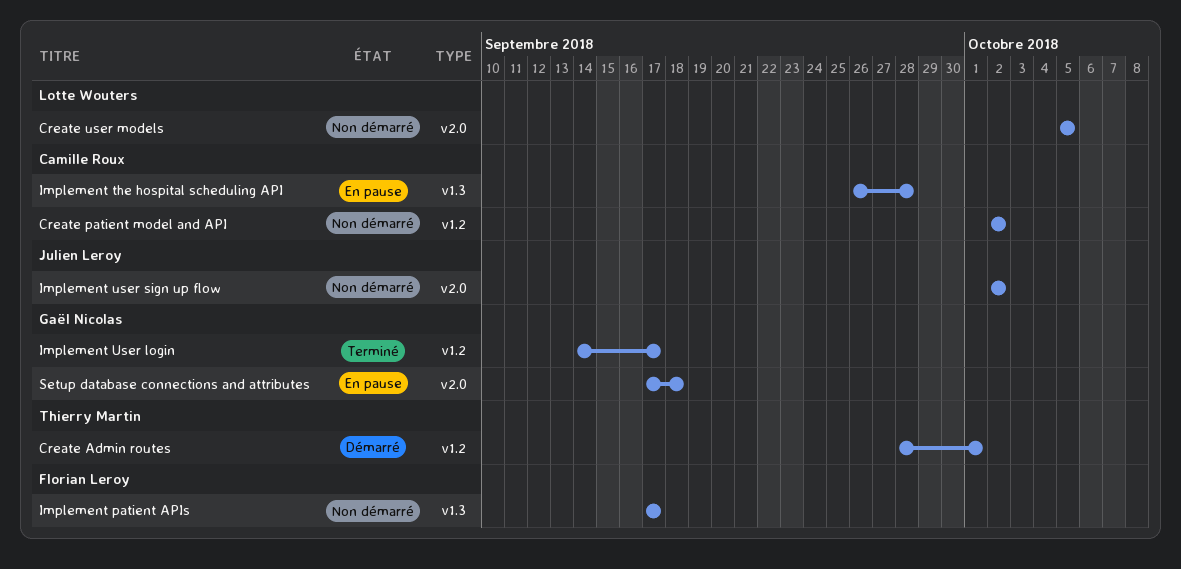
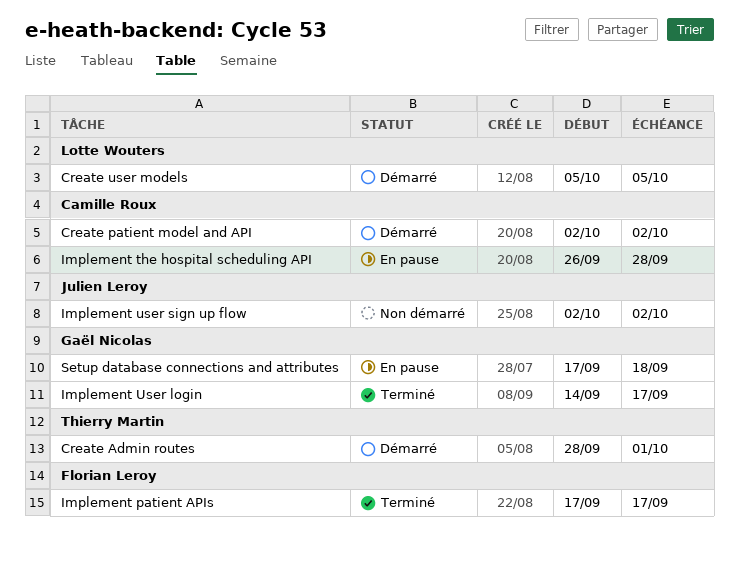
Create patient model and API, status: Non démarré -> Démarré
Create user models, status: Non démarré -> Démarré
Implement patient APIs, status: Non démarré -> Terminé

